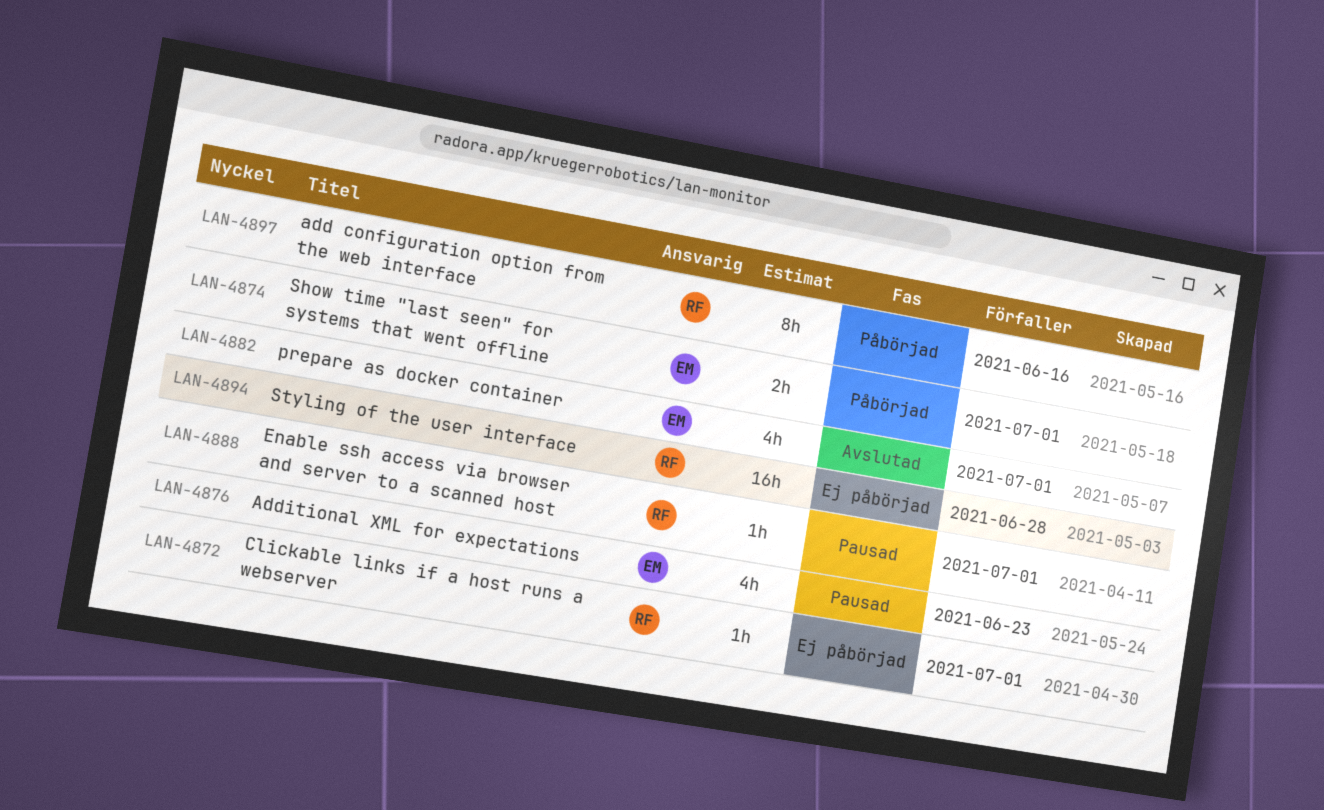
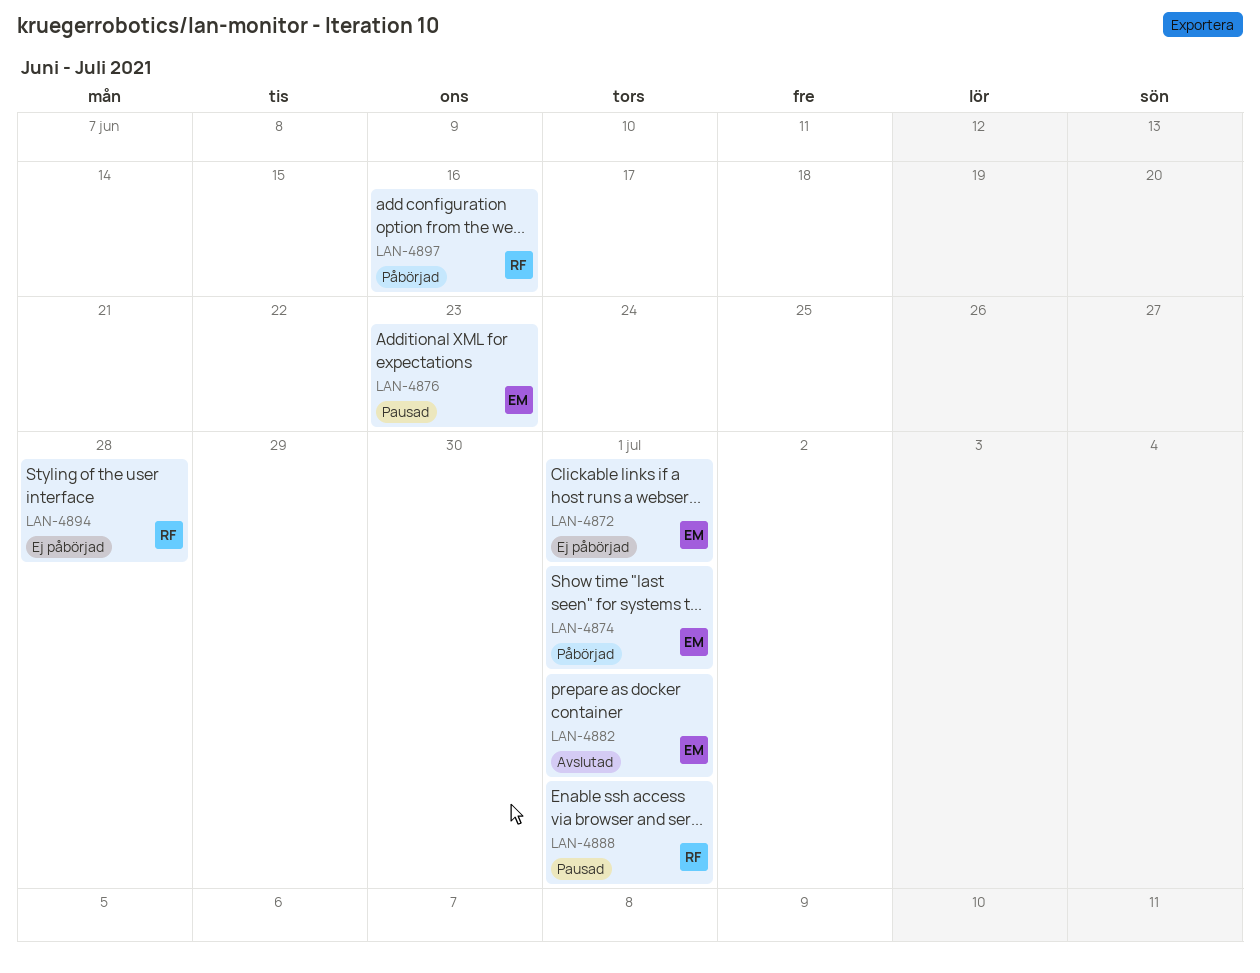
LAN-4872, owner: RF -> EM

